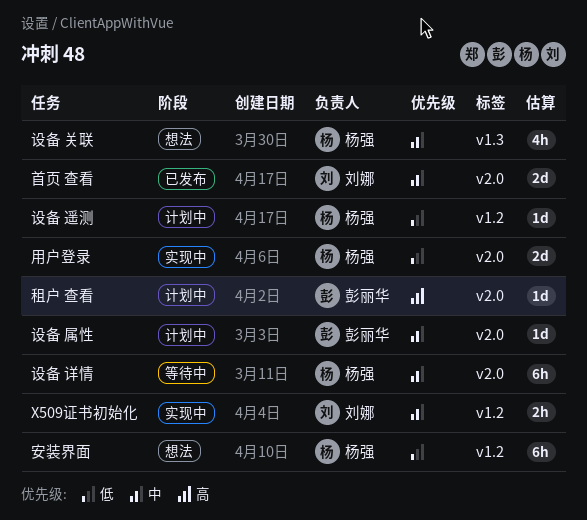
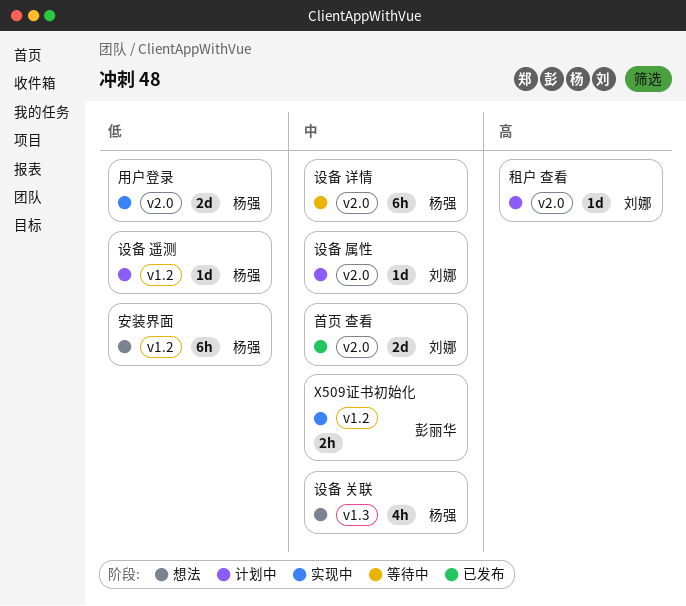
X509证书初始化, owner: 刘娜 -> 彭丽华
租户 查看, owner: 彭丽华 -> 刘娜
设备 属性, owner: 彭丽华 -> 刘娜

